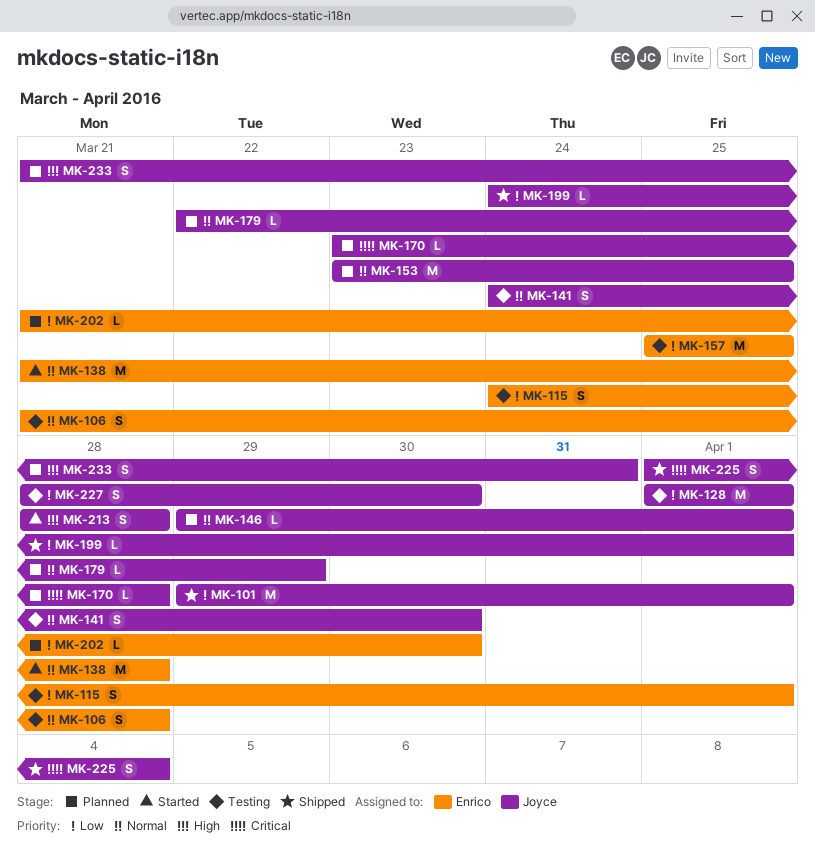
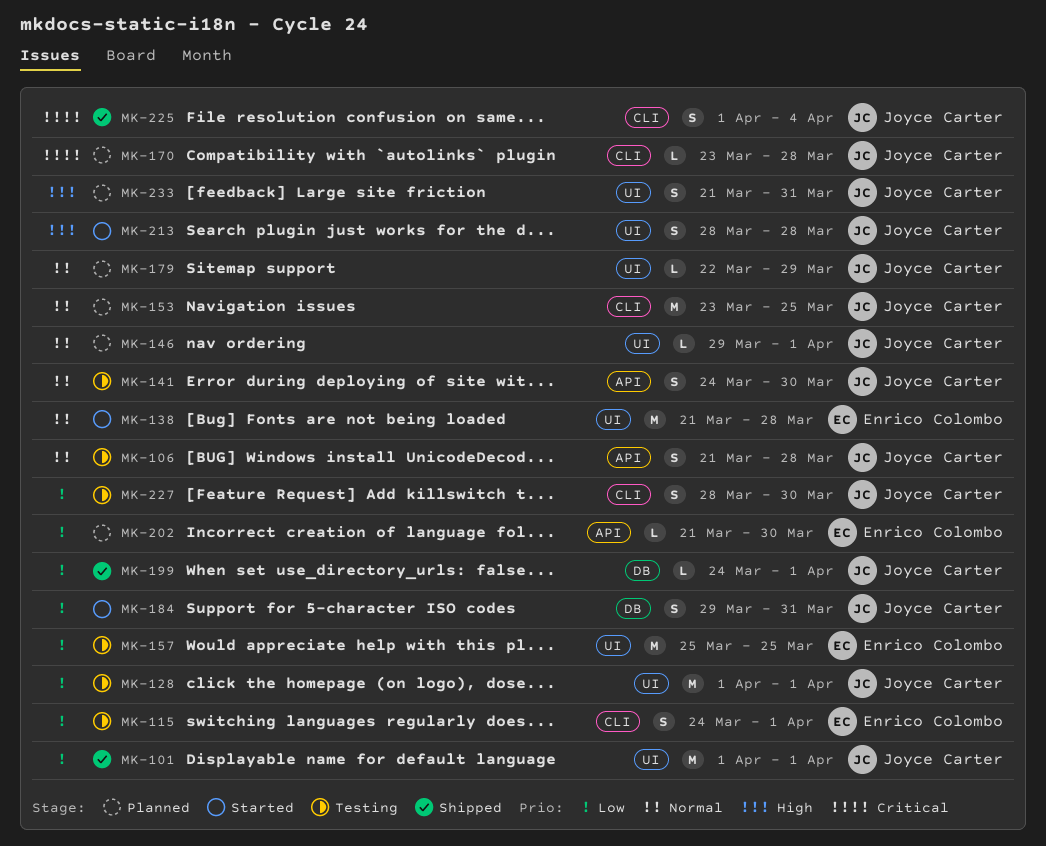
MK-101, start: Mar 29 -> Apr 1
MK-106, owner: Enrico Colombo -> Joyce Carter
MK-184: none -> present

